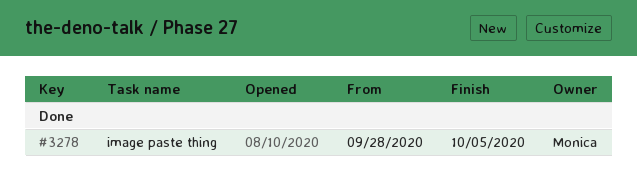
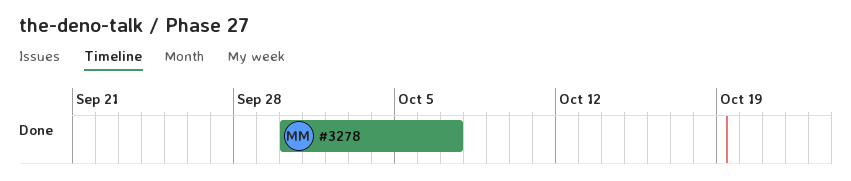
#3278, start: Sep 28 -> Sep 30
#3278, due: Oct 5 -> Oct 7

